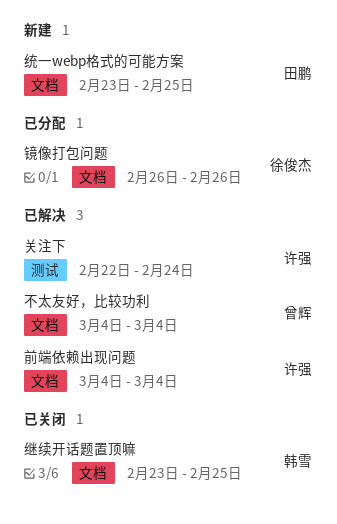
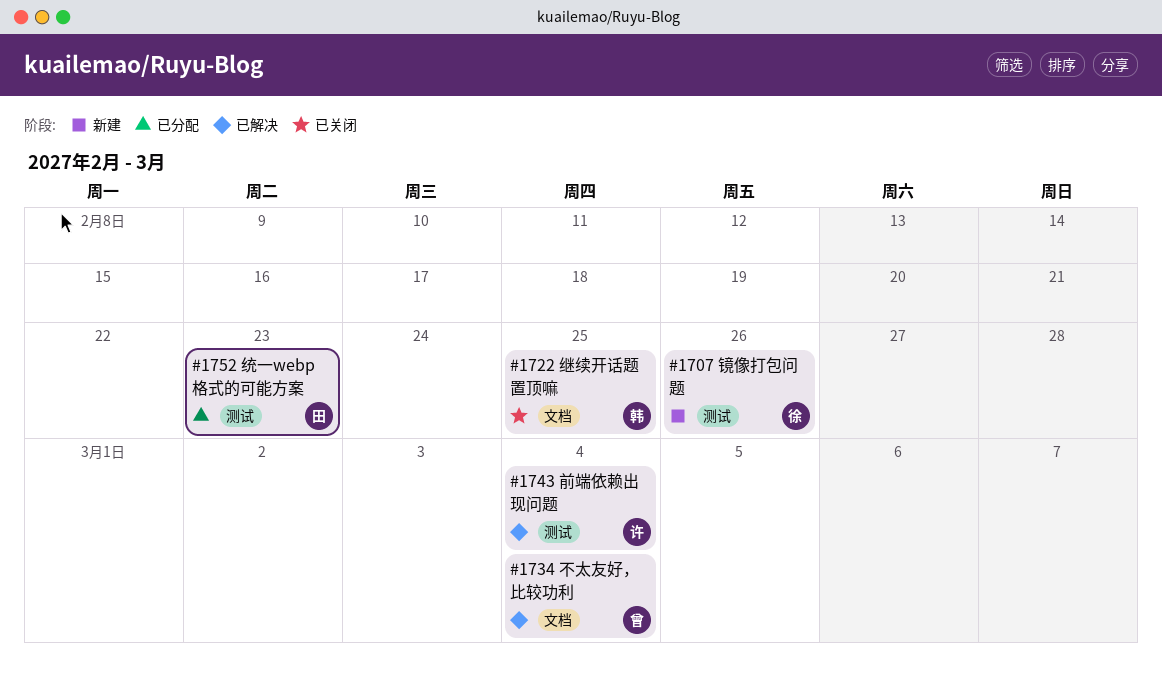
关注下: present -> none
前端依赖出现问题, label: 文档 -> 测试
统一webp格式的可能方案, status: 新建 -> 已分配
统一webp格式的可能方案, label: 文档 -> 测试
统一webp格式的可能方案, due: Feb 25 -> Feb 23
镜像打包问题, status: 已分配 -> 新建
镜像打包问题, label: 文档 -> 测试

